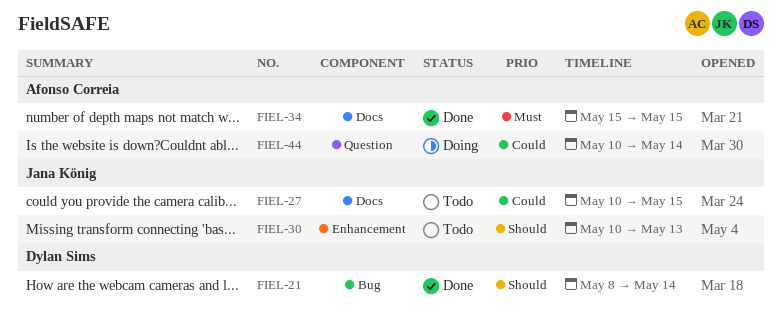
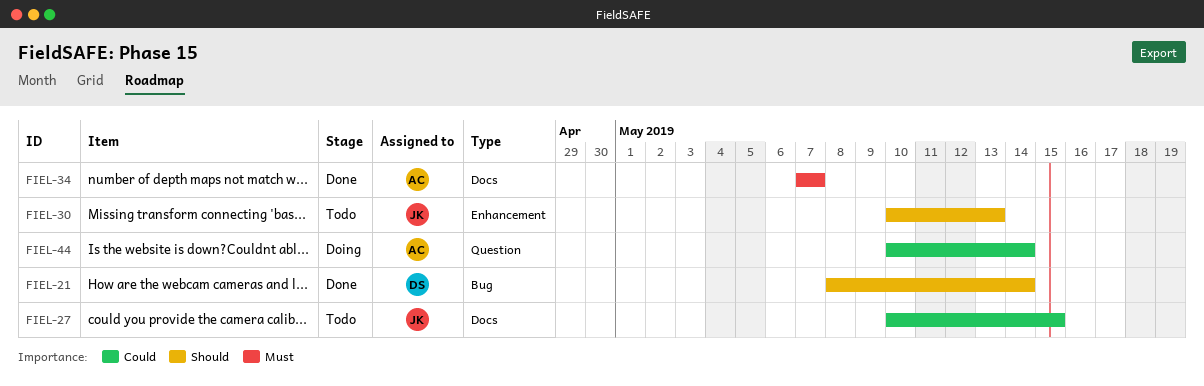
FIEL-34, start: May 15 -> May 7
FIEL-34, due: May 15 -> May 7

